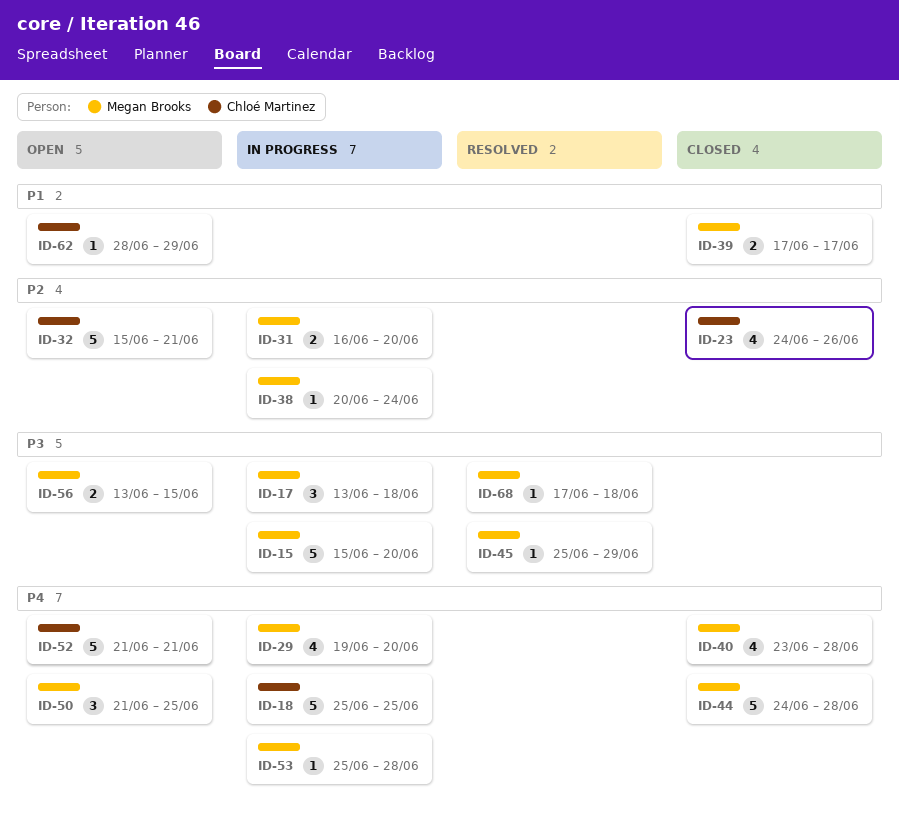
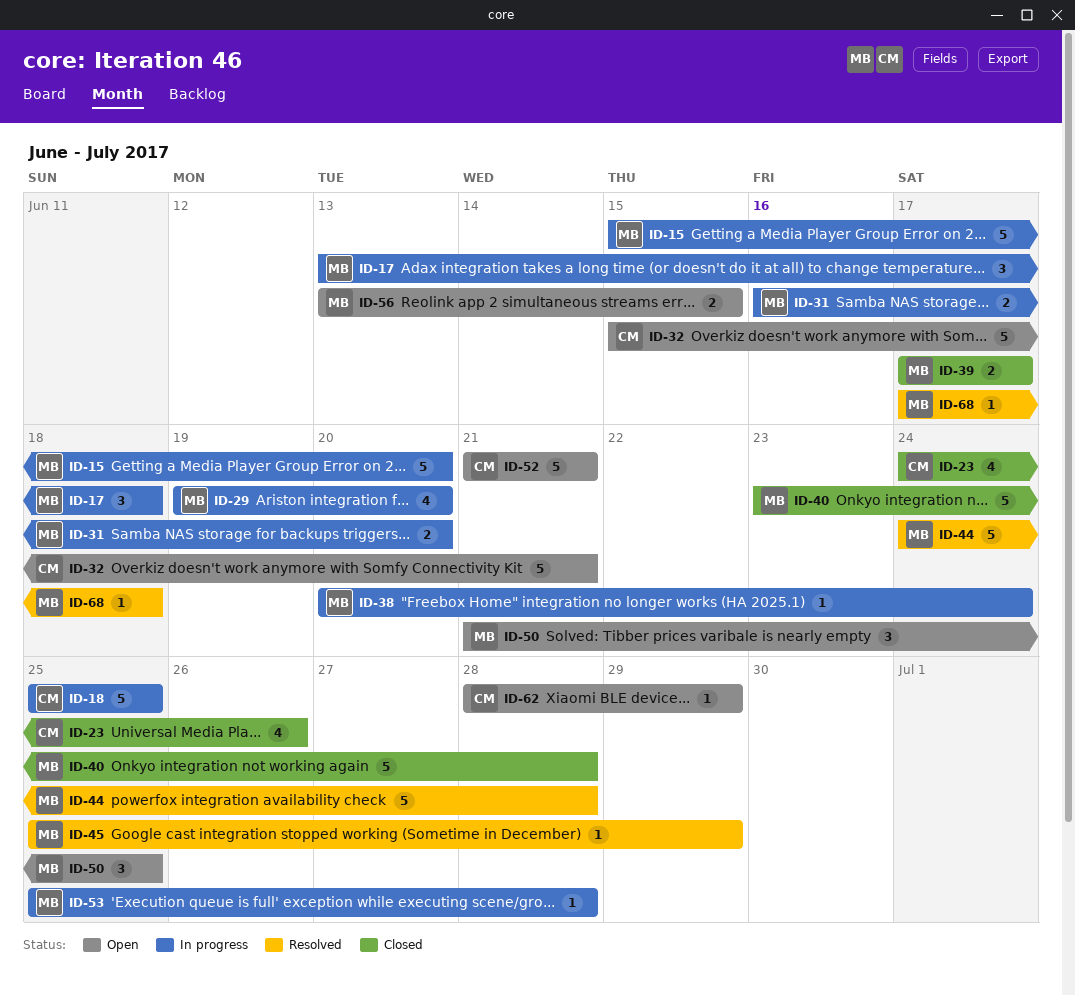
ID-40, estimate: 4 -> 5
ID-44, status: Closed -> Resolved

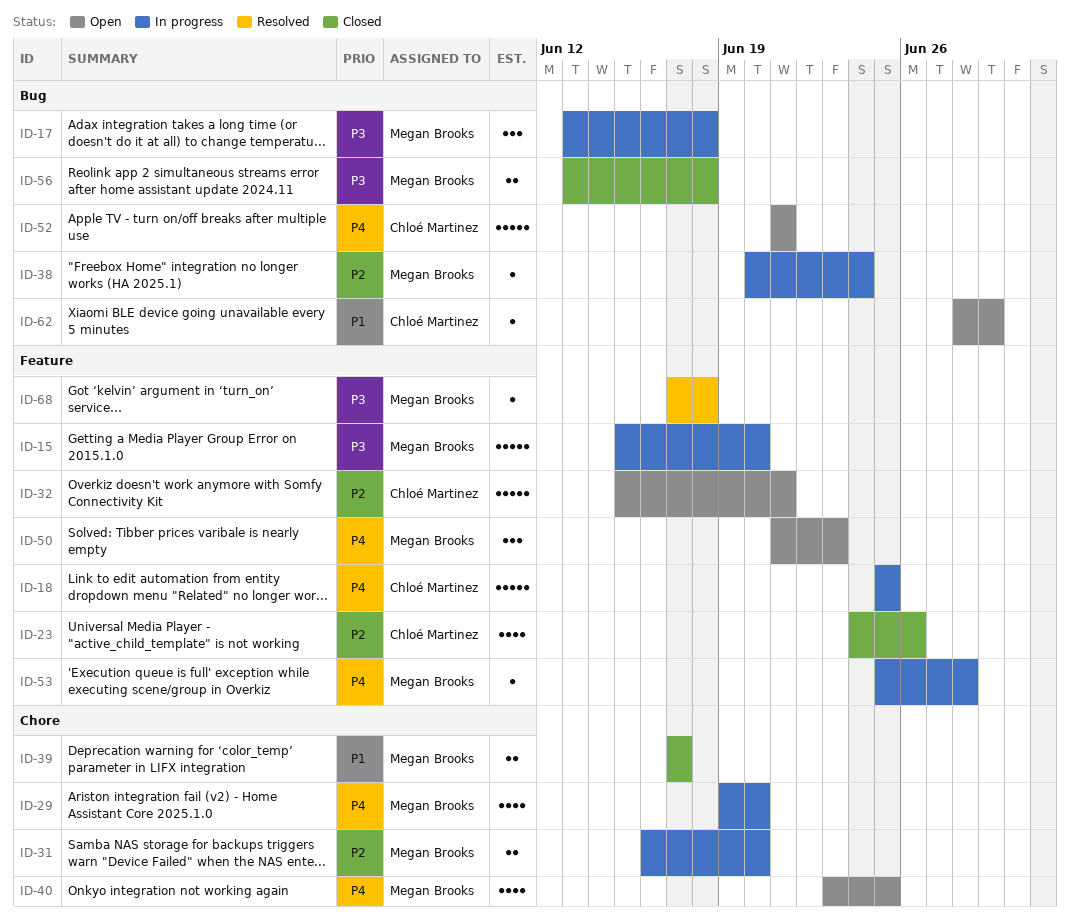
ID-40, status: Closed -> Open
ID-40, estimate: 5 -> 4
ID-40, due: Jun 28 -> Jun 25
ID-44: present -> none
ID-45: present -> none
ID-50, due: Jun 25 -> Jun 23
ID-56, status: Open -> Closed
ID-56, due: Jun 15 -> Jun 18

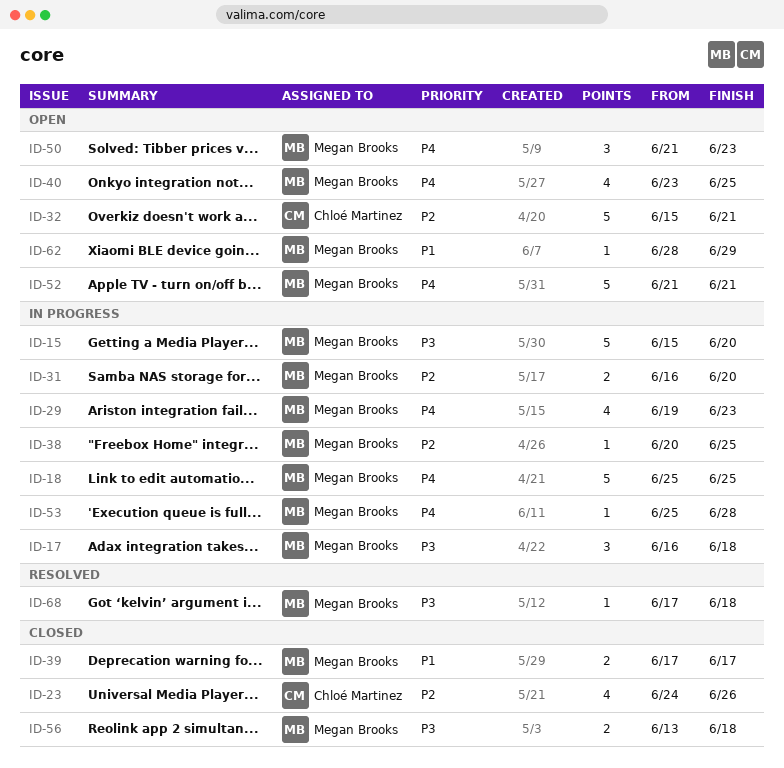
ID-17, start: Jun 13 -> Jun 16
ID-18, owner: Chloé Martinez -> Megan Brooks
ID-29, due: Jun 20 -> Jun 23
ID-38, due: Jun 24 -> Jun 25
ID-52, owner: Chloé Martinez -> Megan Brooks
ID-62, owner: Chloé Martinez -> Megan Brooks

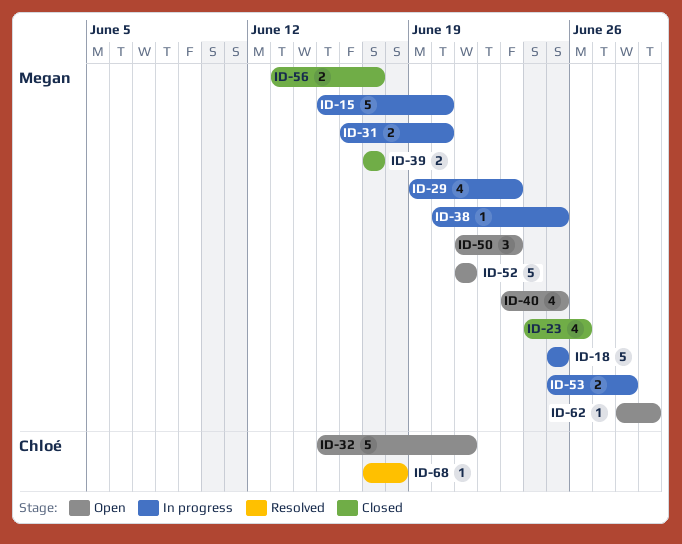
ID-17: present -> none
ID-23, owner: Chloé Martinez -> Megan Brooks
ID-53, estimate: 1 -> 2
ID-56, due: Jun 18 -> Jun 17
ID-68, owner: Megan Brooks -> Chloé Martinez

